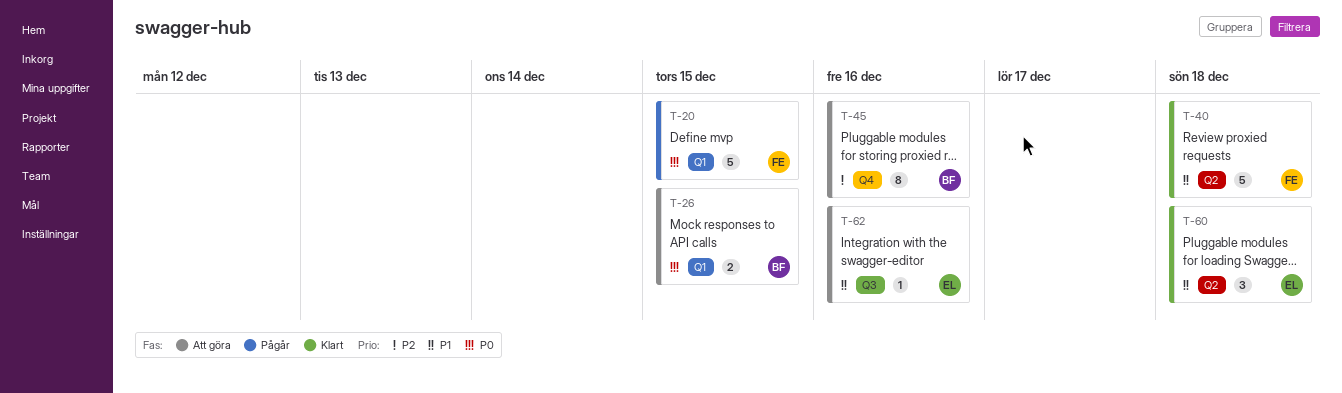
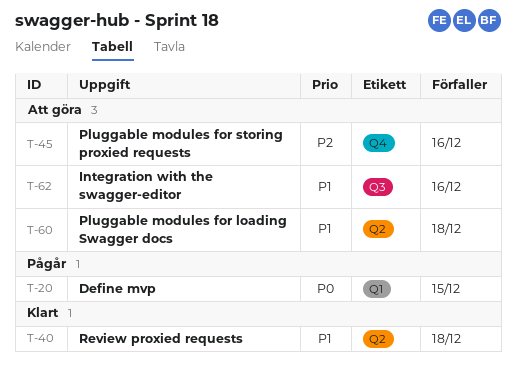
T-26: present -> none
T-60, status: Klart -> Att göra

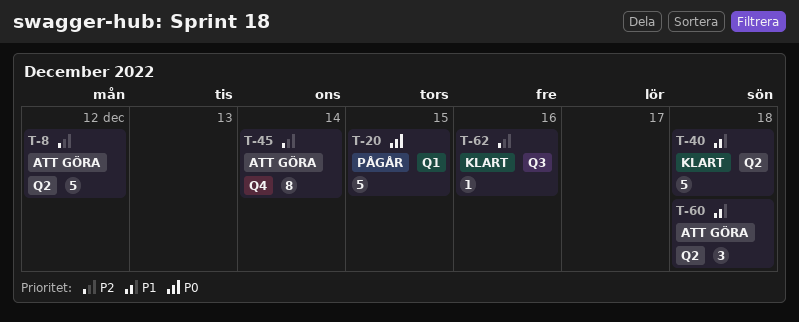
T-8: none -> present
T-45, due: Dec 16 -> Dec 14
T-62, status: Att göra -> Klart
T-62, priority: P1 -> P2

